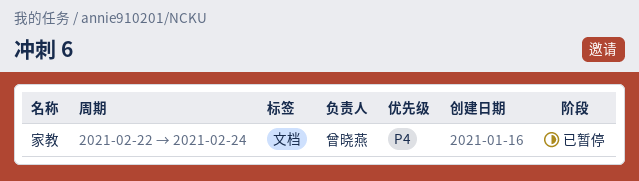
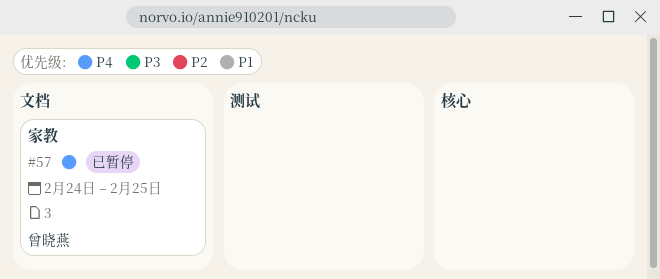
家教, start: Feb 22 -> Feb 24
家教, due: Feb 24 -> Feb 25

